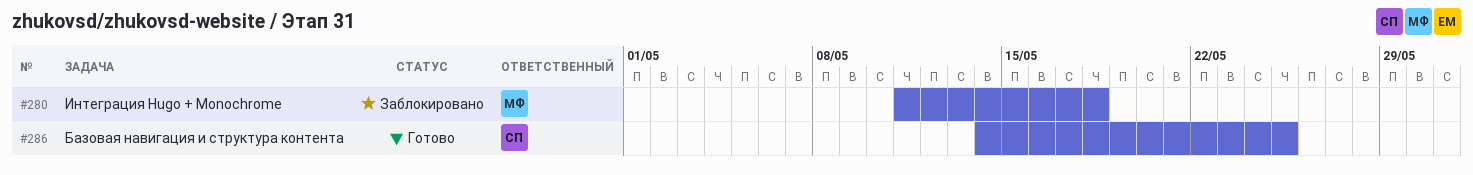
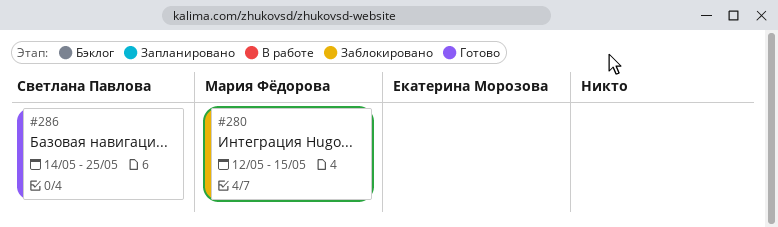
#280, start: May 11 -> May 12
#280, due: May 18 -> May 15

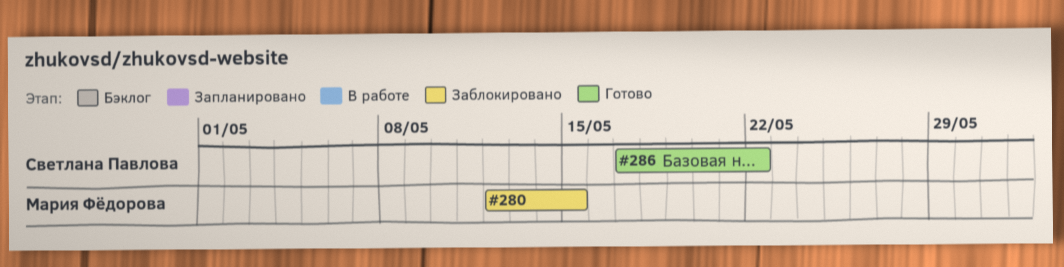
#286, start: May 14 -> May 17
#286, due: May 25 -> May 22

